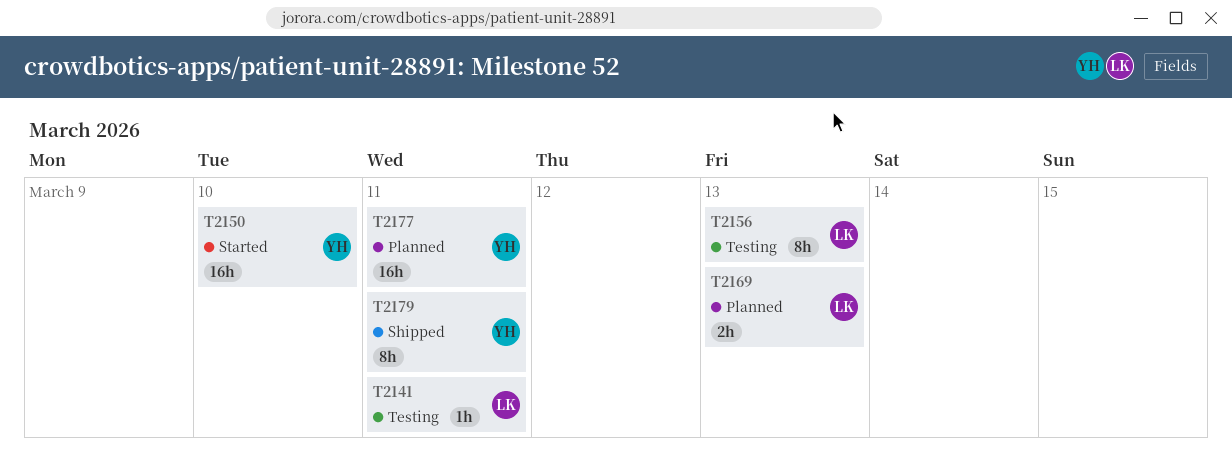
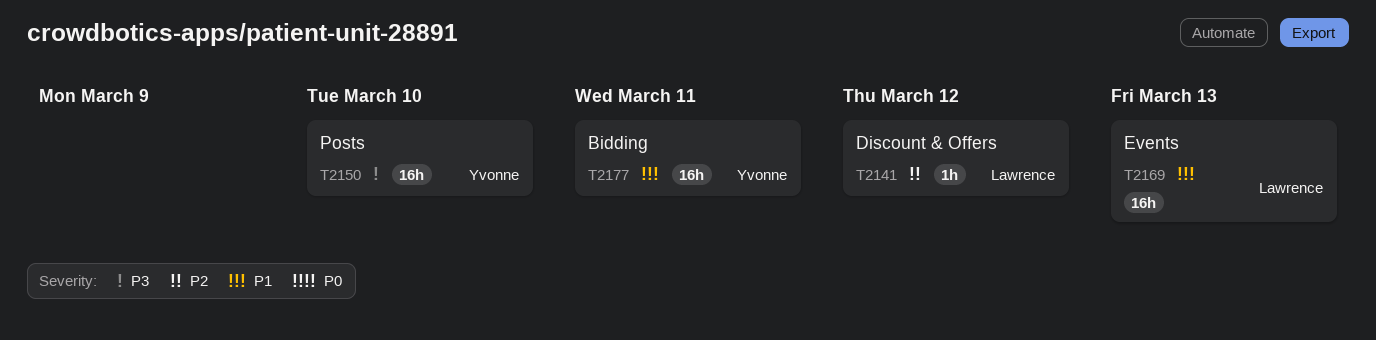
T2141, due: Mar 11 -> Mar 12
T2156: present -> none
T2169, estimate: 2h -> 16h
T2179: present -> none

